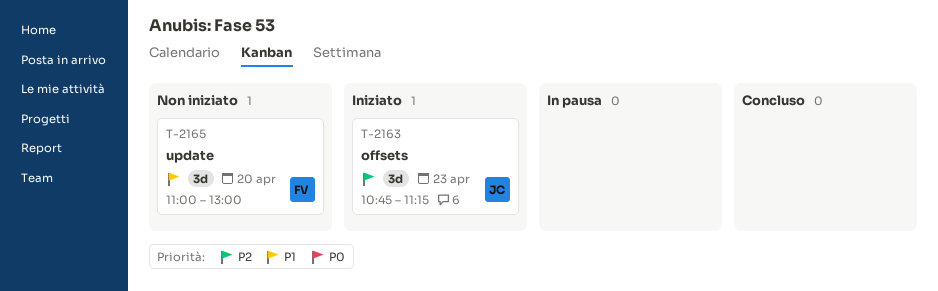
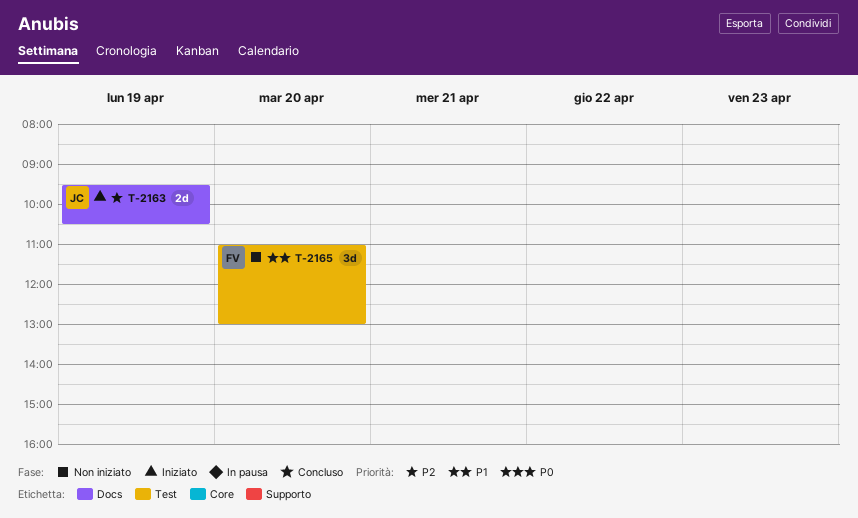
T-2163, estimate: 3d -> 2d
T-2163, day: Apr 23 -> Apr 19
T-2163, begins: 10:45 -> 09:30
T-2163, ends: 11:15 -> 10:30

